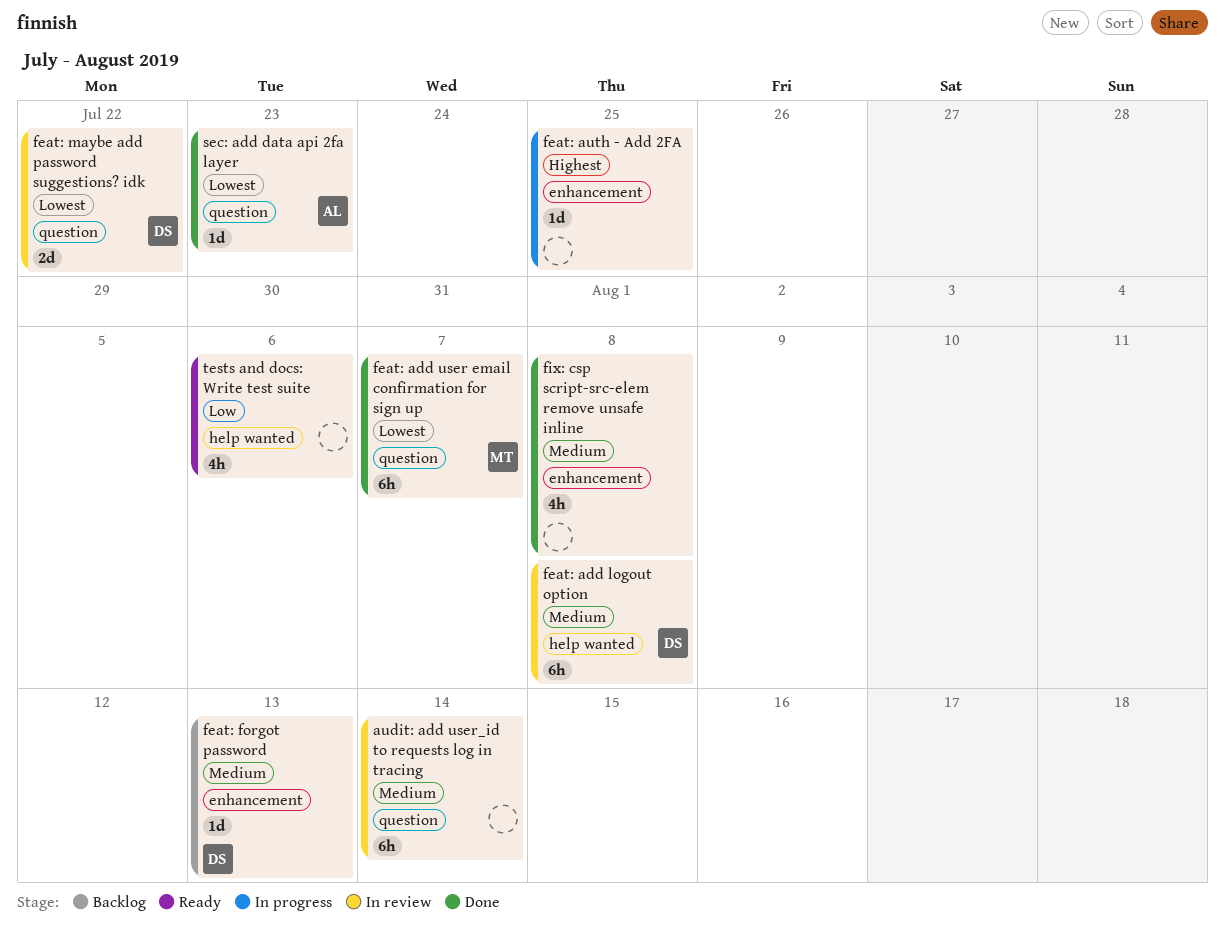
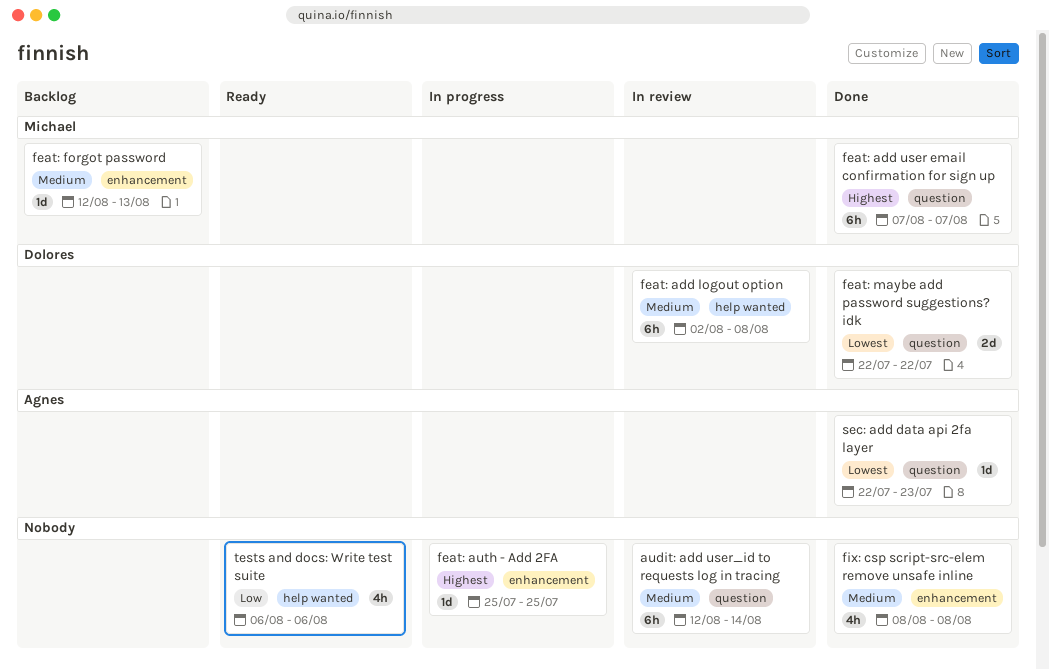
feat: add user email confirmation for sign up, priority: Lowest -> Highest
feat: forgot password, owner: Dolores -> Michael
feat: maybe add password suggestions? idk, status: In review -> Done

